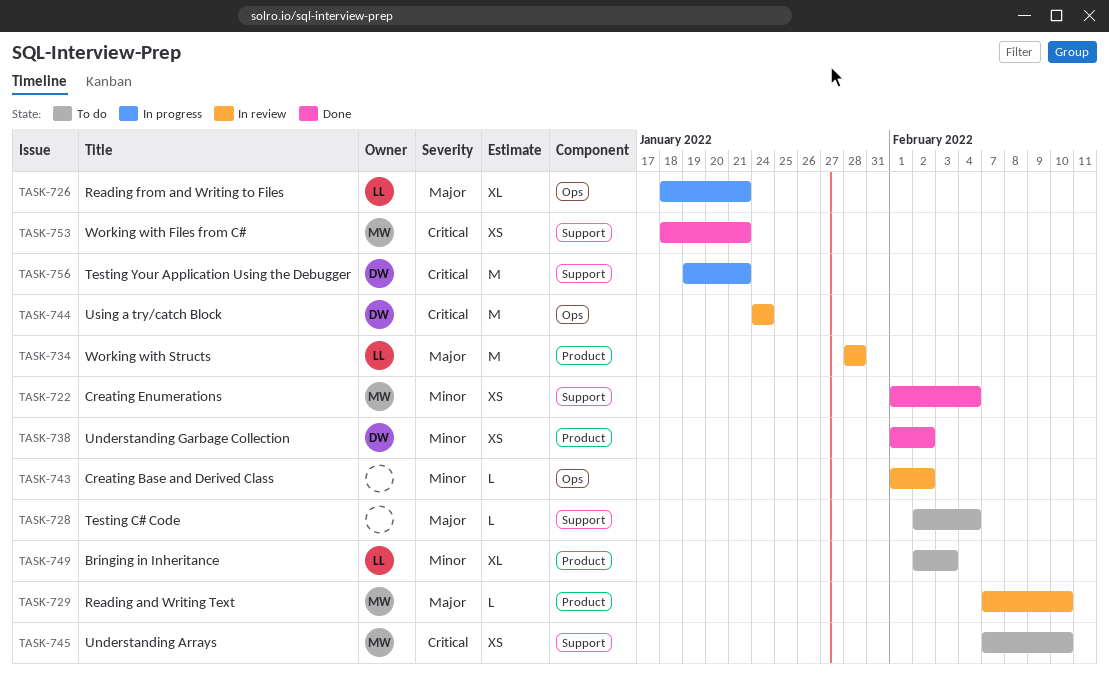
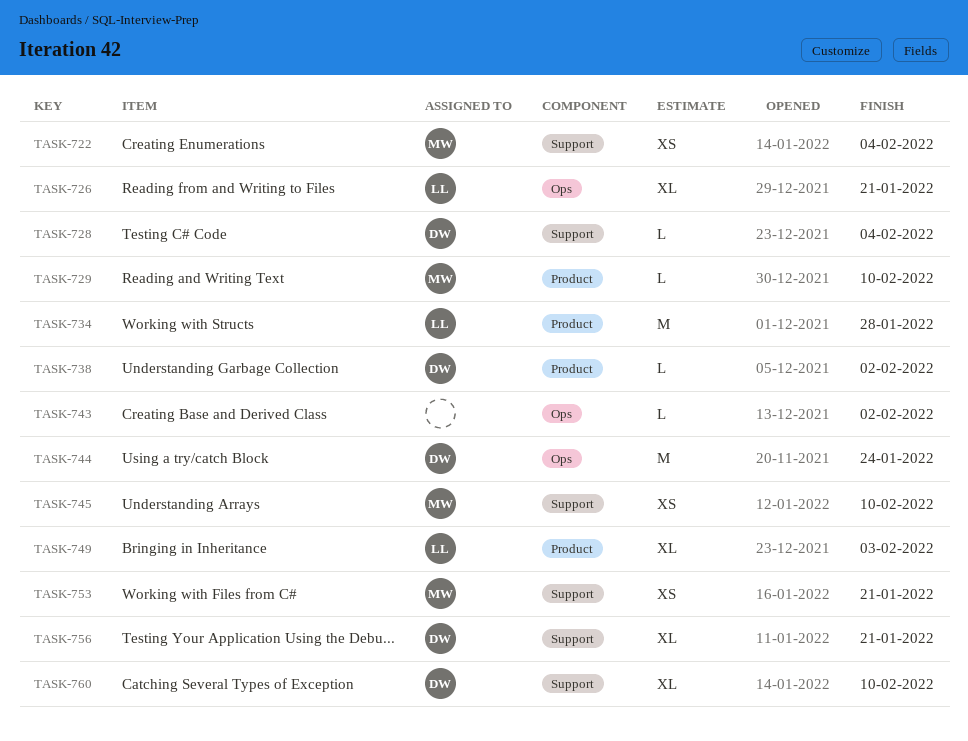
TASK-728, owner: none -> DW
TASK-738, estimate: XS -> L
TASK-756, estimate: M -> XL
TASK-760: none -> present

